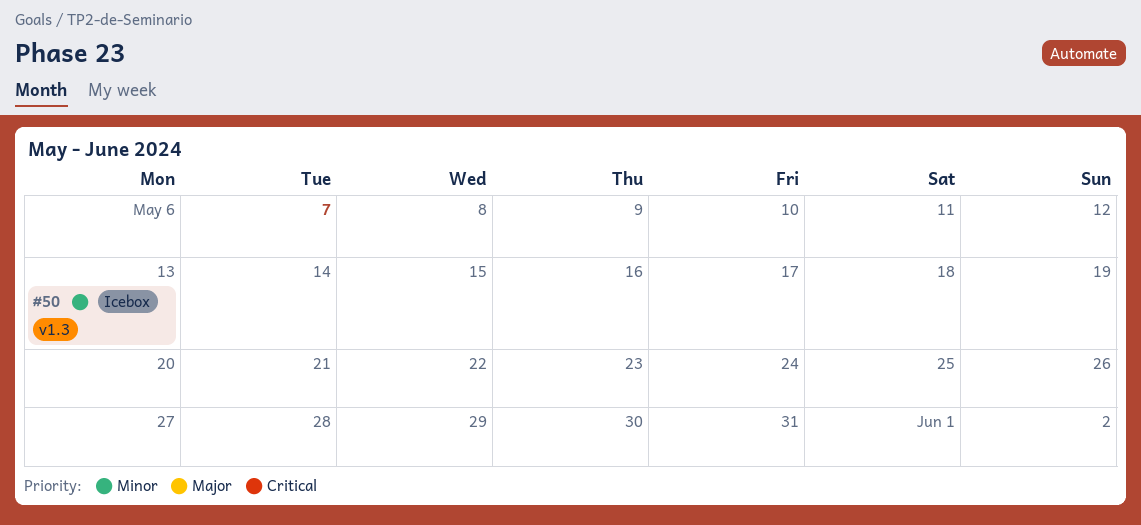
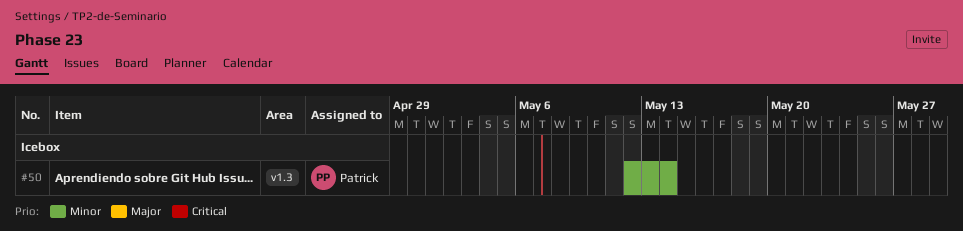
#50, due: May 13 -> May 14

